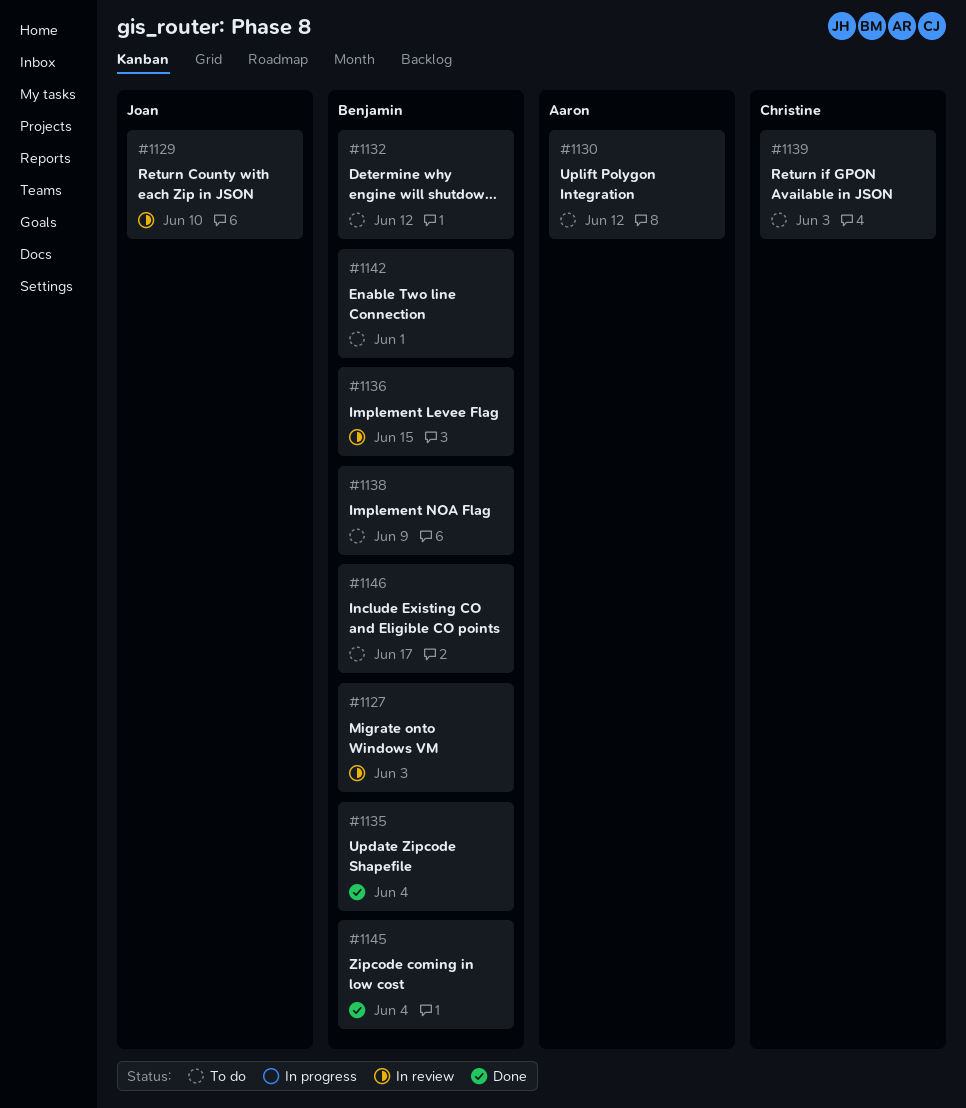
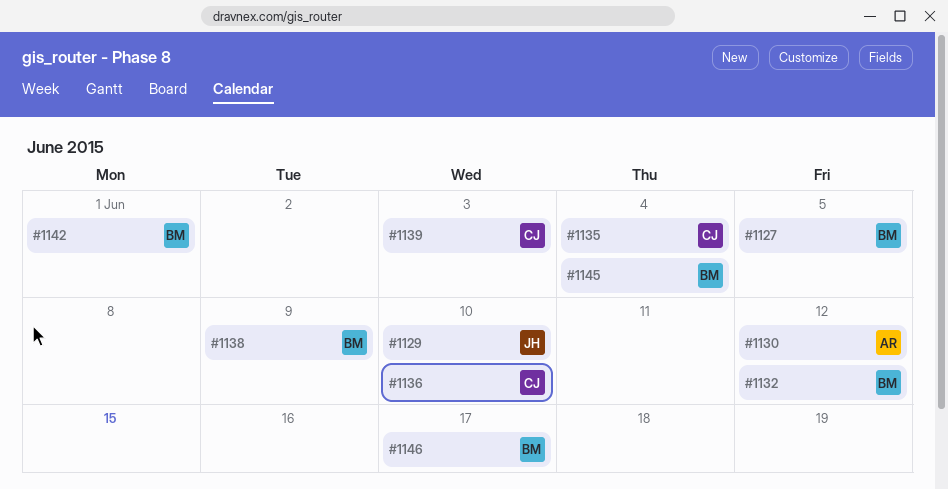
#1127, due: Jun 3 -> Jun 5
#1135, owner: Benjamin -> Christine
#1136, owner: Benjamin -> Christine
#1136, due: Jun 15 -> Jun 10

